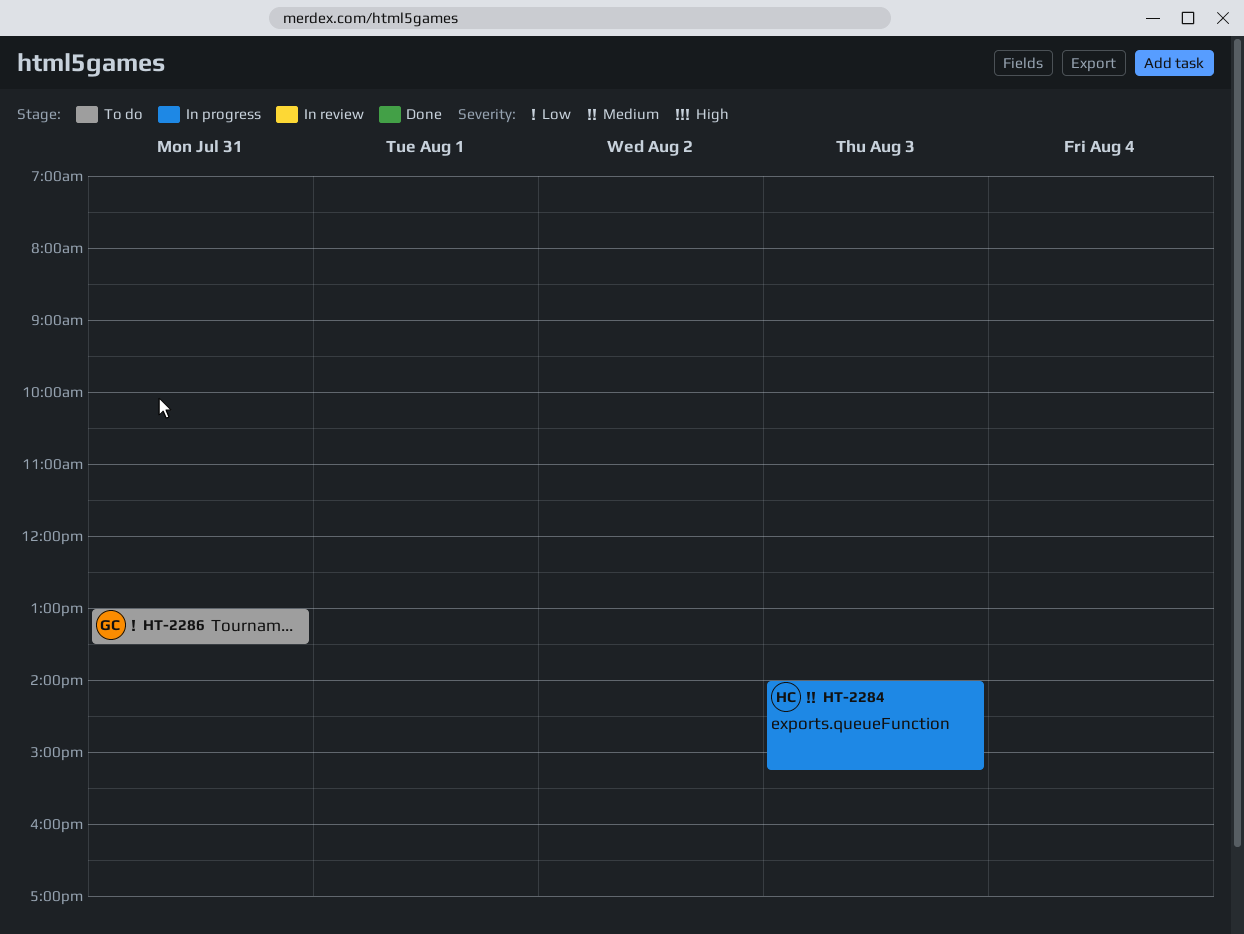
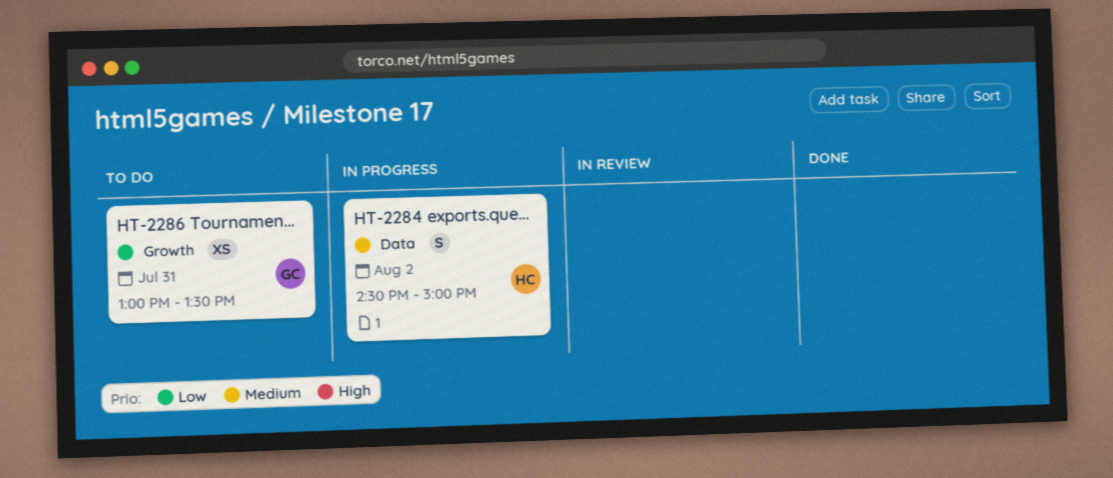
HT-2284, day: Aug 3 -> Aug 2
HT-2284, begins: 14:00 -> 14:30
HT-2284, ends: 15:15 -> 15:00

